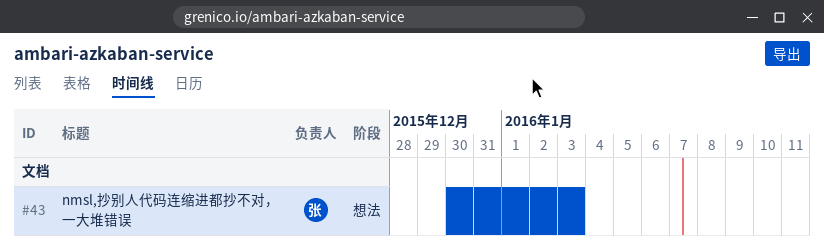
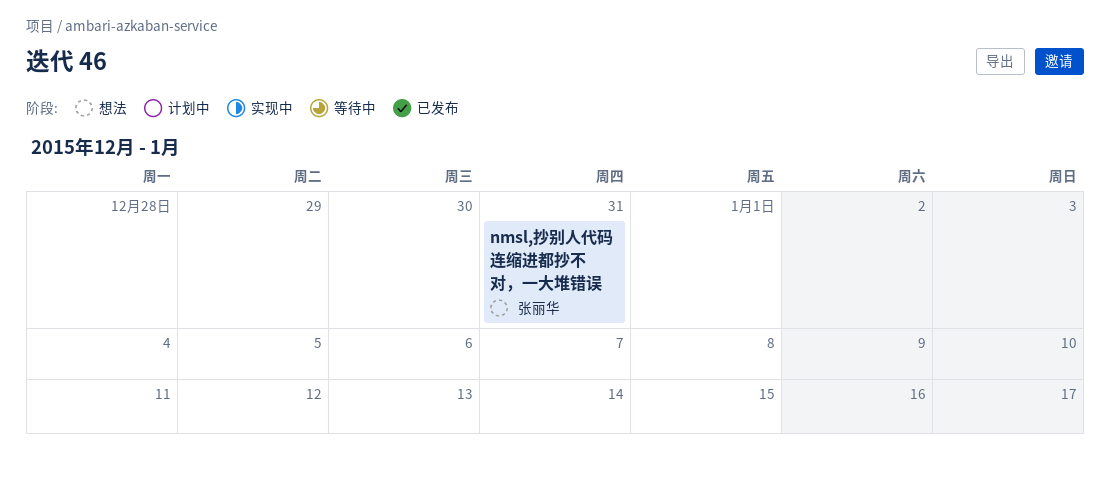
nmsl,抄别人代码连缩进都抄不对，一大堆错误, due: Jan 3 -> Dec 31

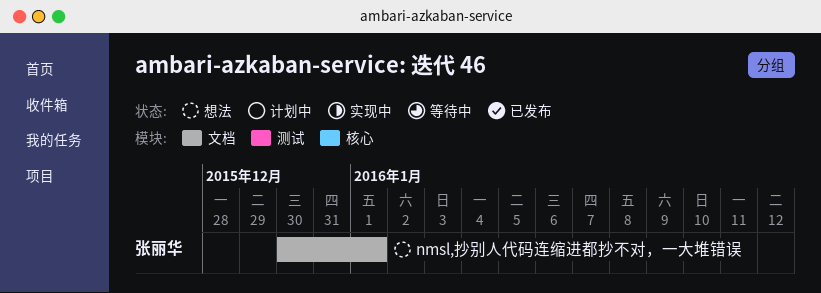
nmsl,抄别人代码连缩进都抄不对，一大堆错误, due: Dec 31 -> Jan 1

